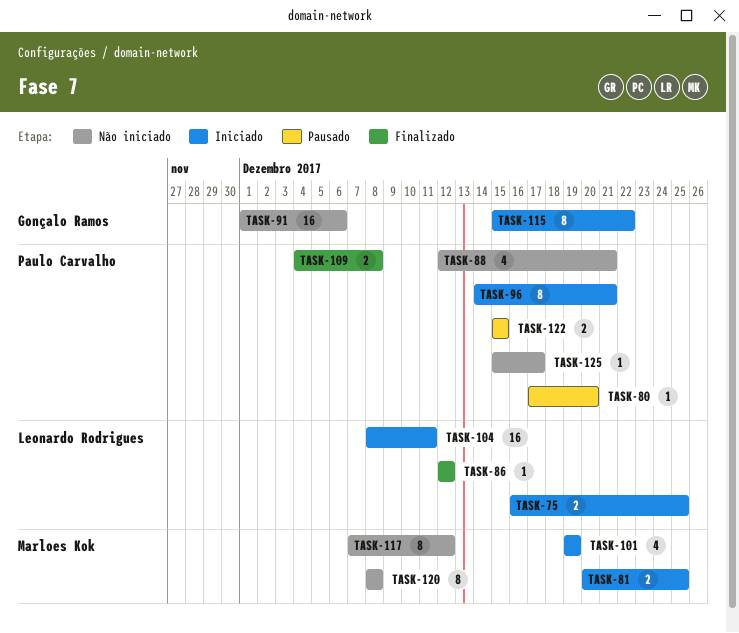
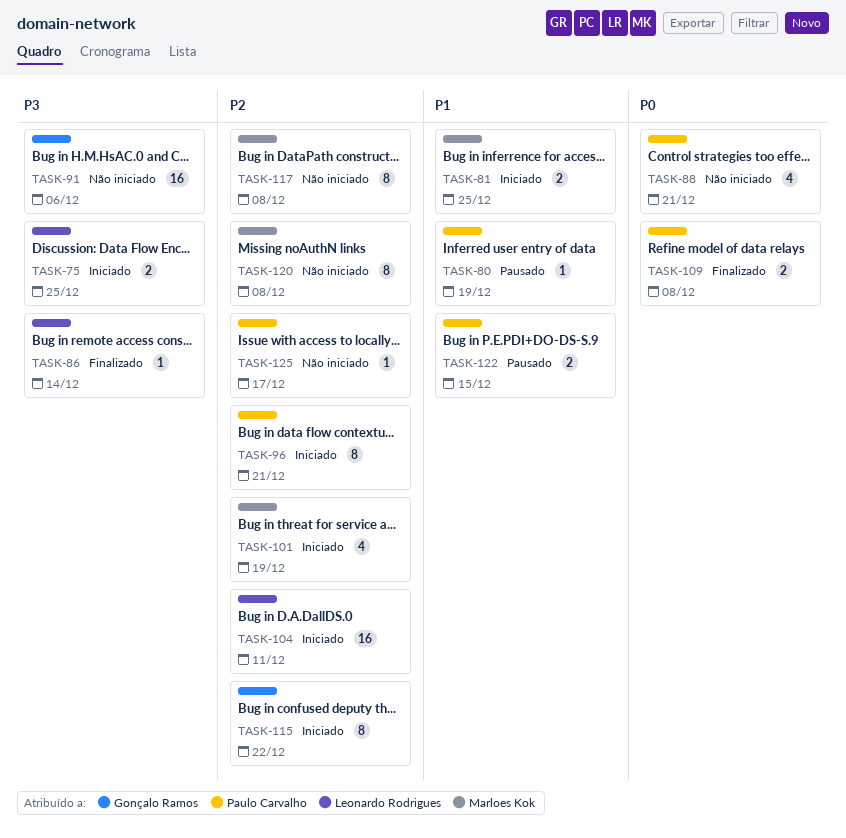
TASK-80, due: Dec 20 -> Dec 19
TASK-86, due: Dec 12 -> Dec 14
TASK-117, due: Dec 12 -> Dec 8

